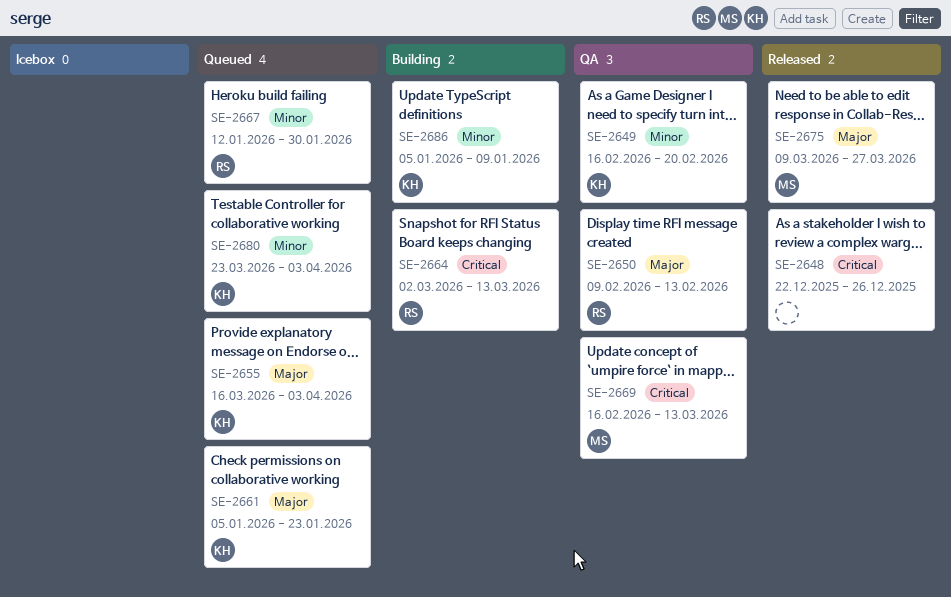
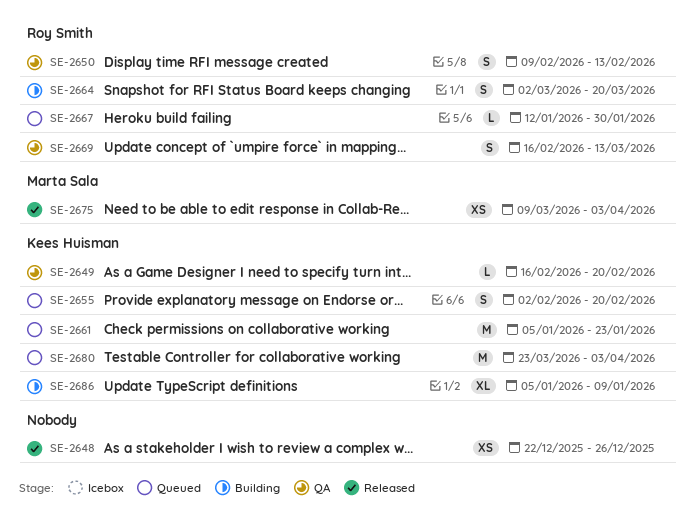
SE-2655, start: Mar 16 -> Feb 2
SE-2655, due: Apr 3 -> Feb 20
SE-2664, due: Mar 13 -> Mar 20
SE-2669, owner: Marta Sala -> Roy Smith
SE-2675, due: Mar 27 -> Apr 3

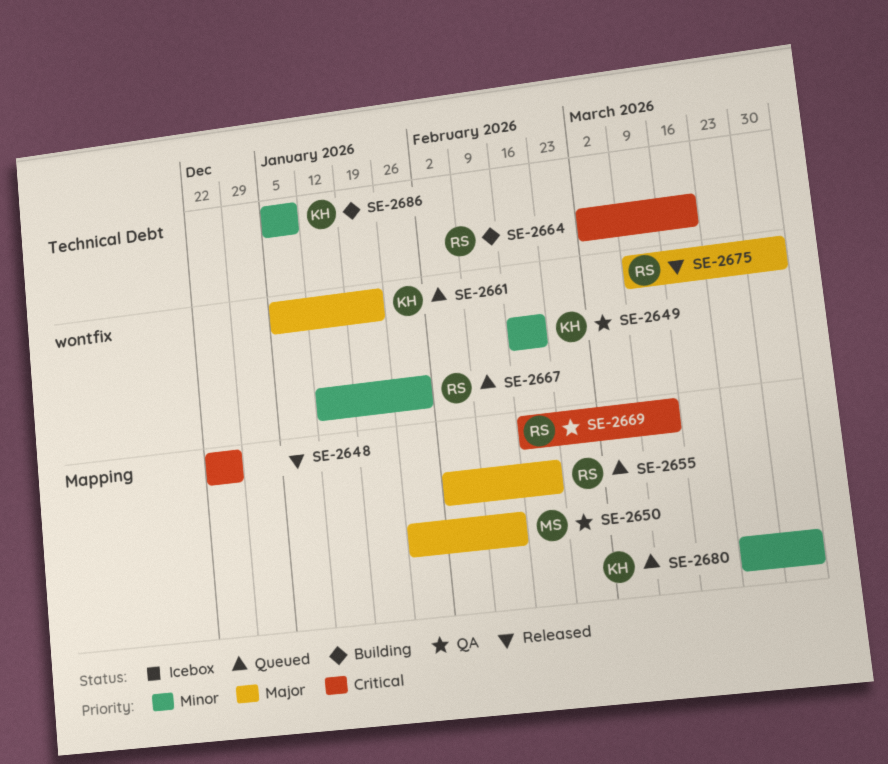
SE-2650, owner: Roy Smith -> Marta Sala
SE-2650, start: Feb 9 -> Jan 26
SE-2655, owner: Kees Huisman -> Roy Smith
SE-2675, owner: Marta Sala -> Roy Smith

